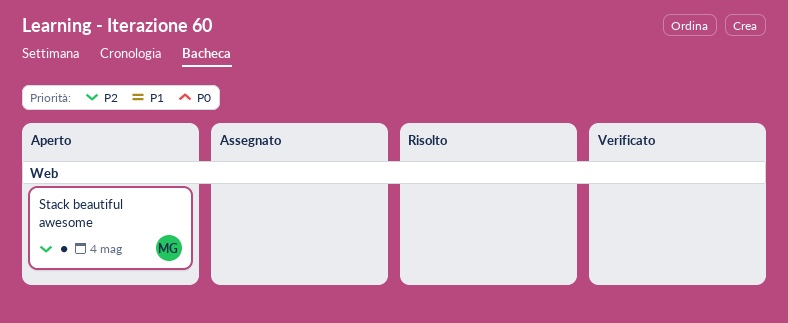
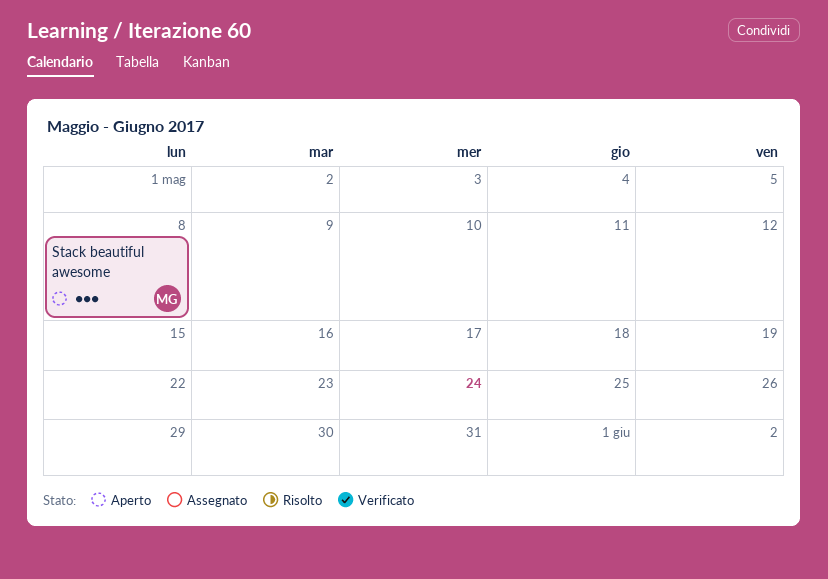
Stack beautiful awesome, estimate: 1 -> 3
Stack beautiful awesome, due: May 4 -> May 8

